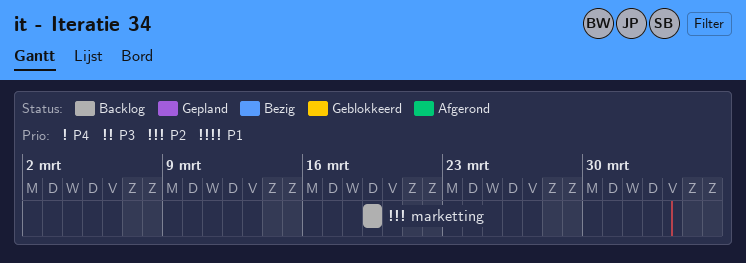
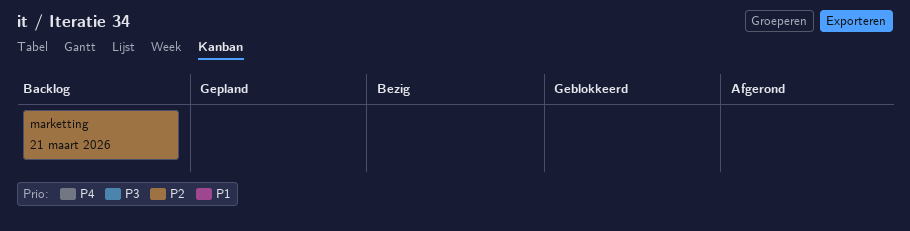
marketting, due: Mar 19 -> Mar 21

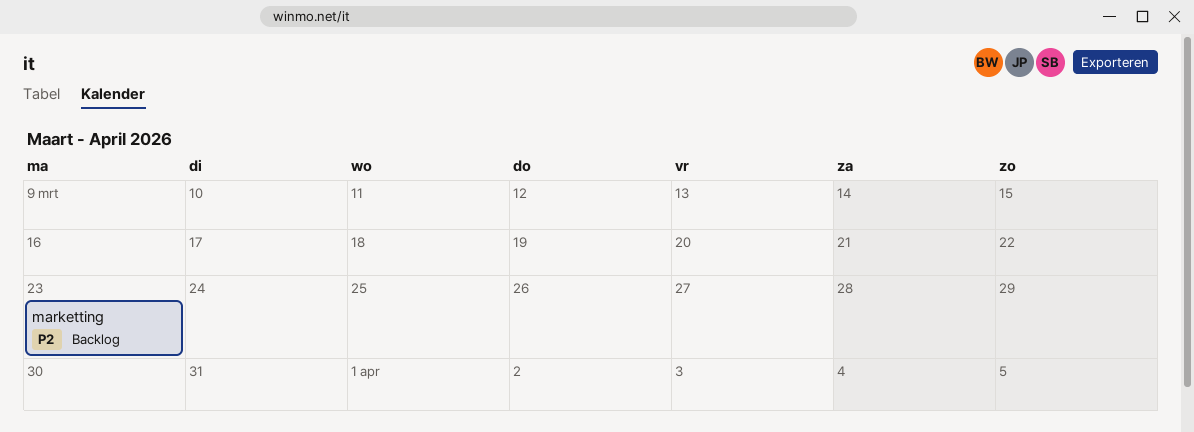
marketting, due: Mar 21 -> Mar 23

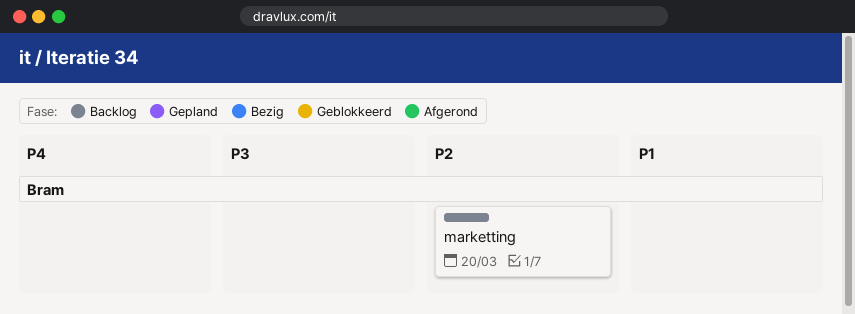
marketting, due: Mar 23 -> Mar 20

